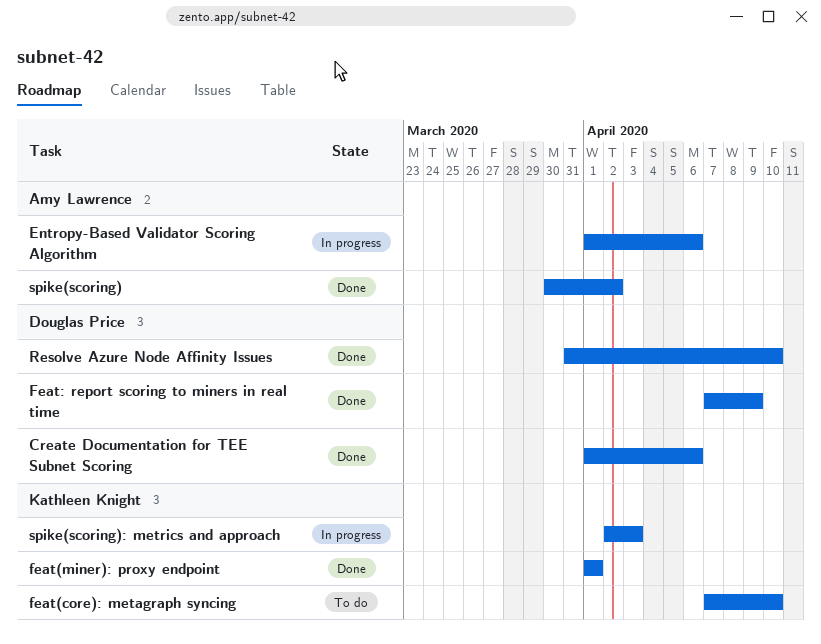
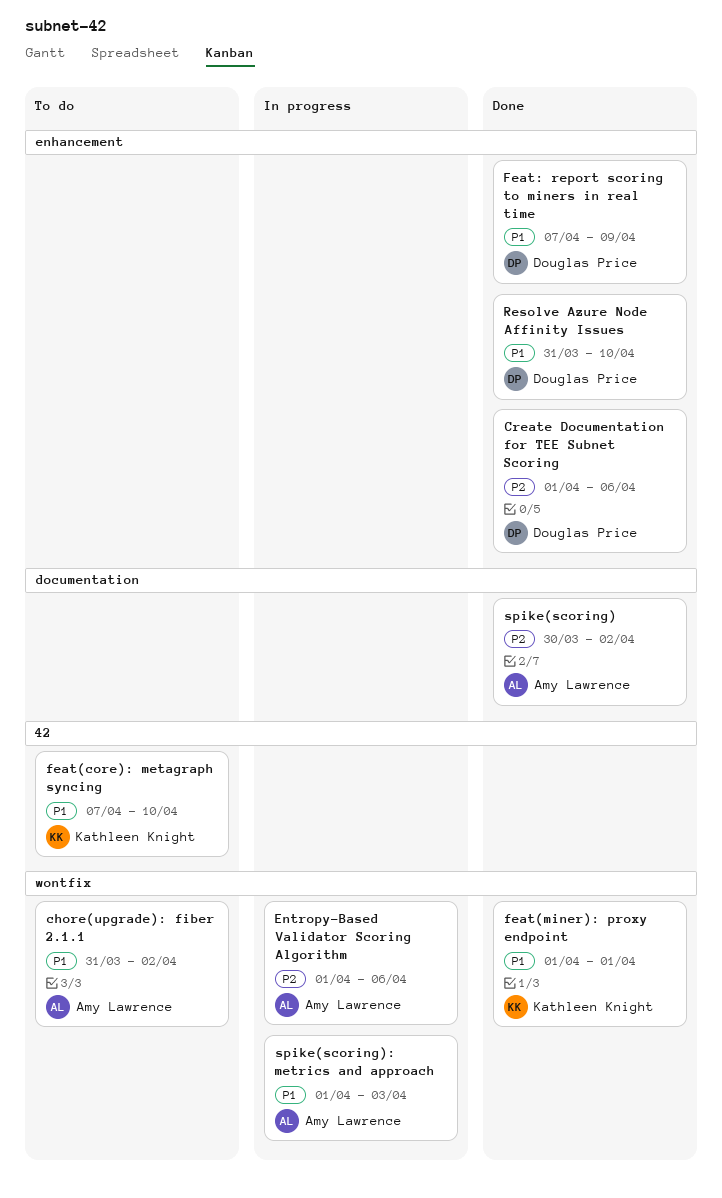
chore(upgrade): fiber 2.1.1: none -> present
spike(scoring): metrics and approach, owner: Kathleen Knight -> Amy Lawrence
spike(scoring): metrics and approach, start: Apr 2 -> Apr 1

